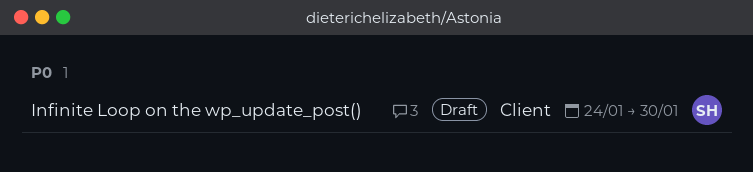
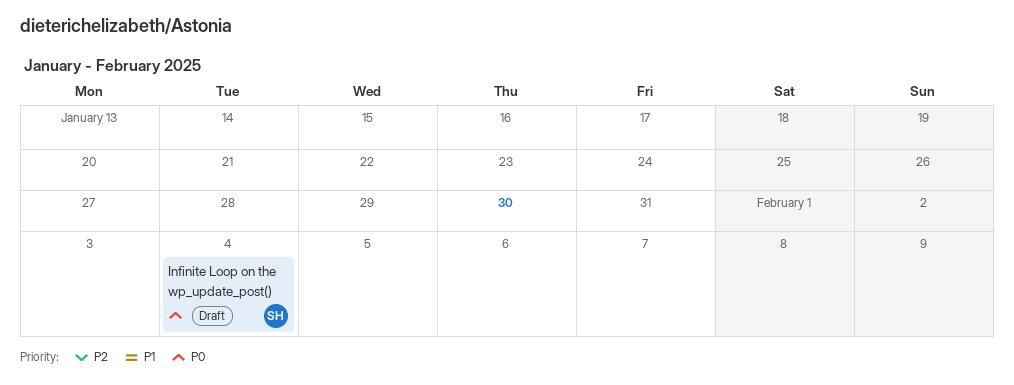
Infinite Loop on the wp_update_post(), due: Jan 30 -> Feb 4

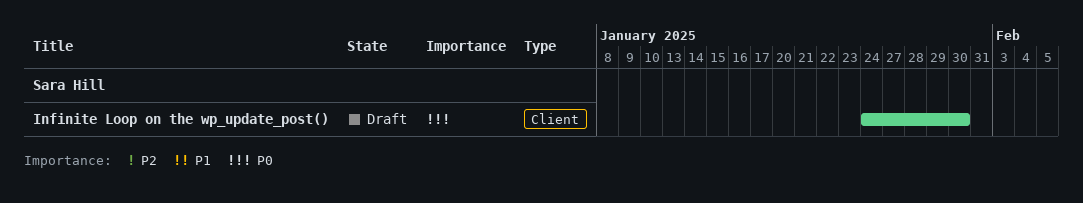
Infinite Loop on the wp_update_post(), due: Feb 4 -> Jan 30

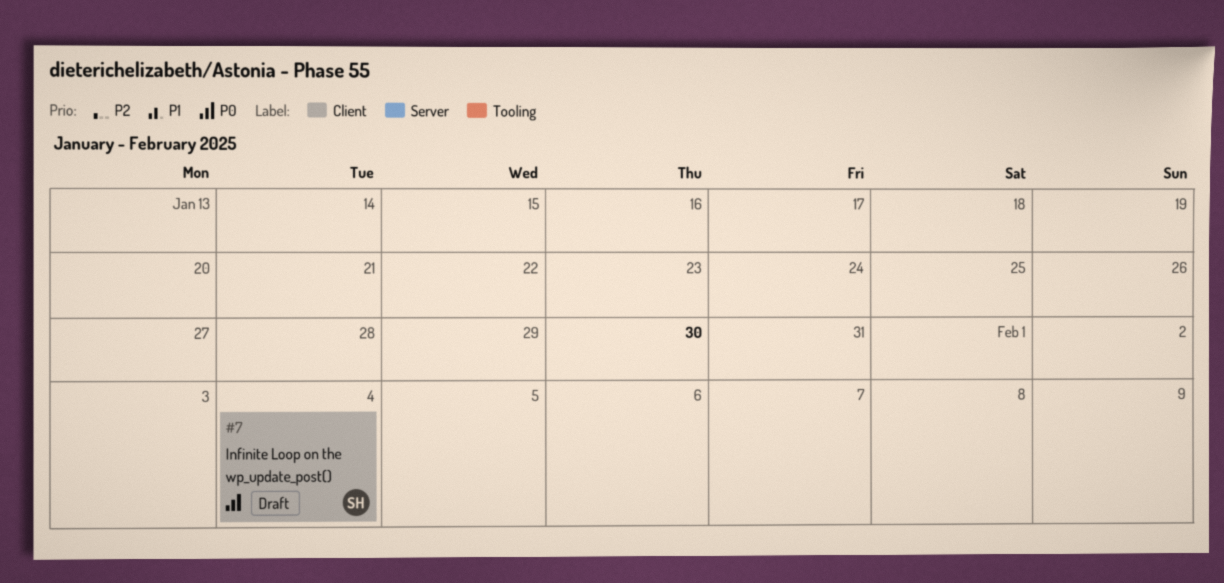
Infinite Loop on the wp_update_post(), due: Jan 30 -> Feb 4

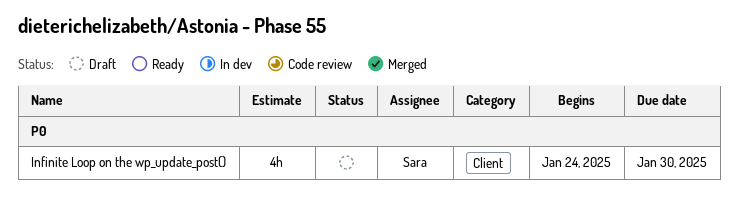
Infinite Loop on the wp_update_post(), due: Feb 4 -> Jan 30

